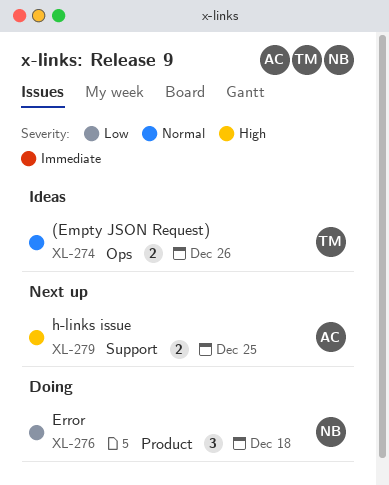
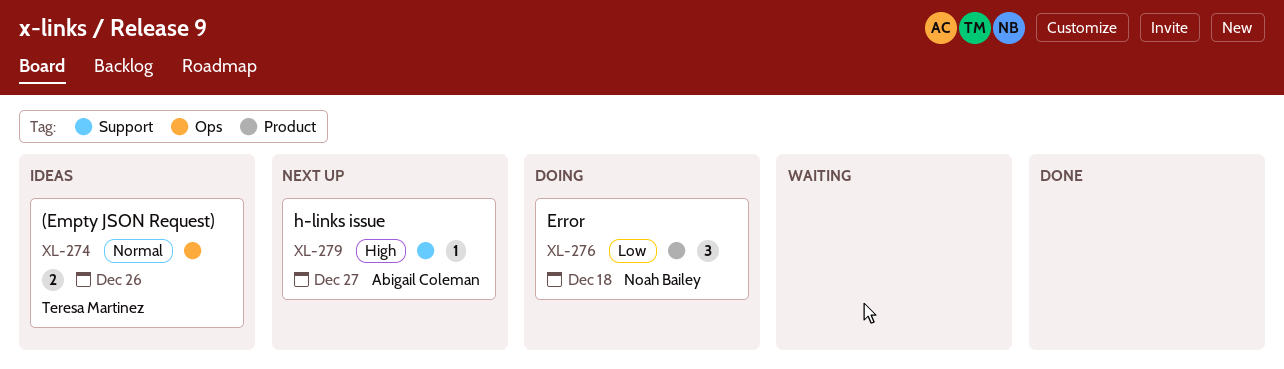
XL-279, estimate: 2 -> 1
XL-279, due: Dec 25 -> Dec 27

